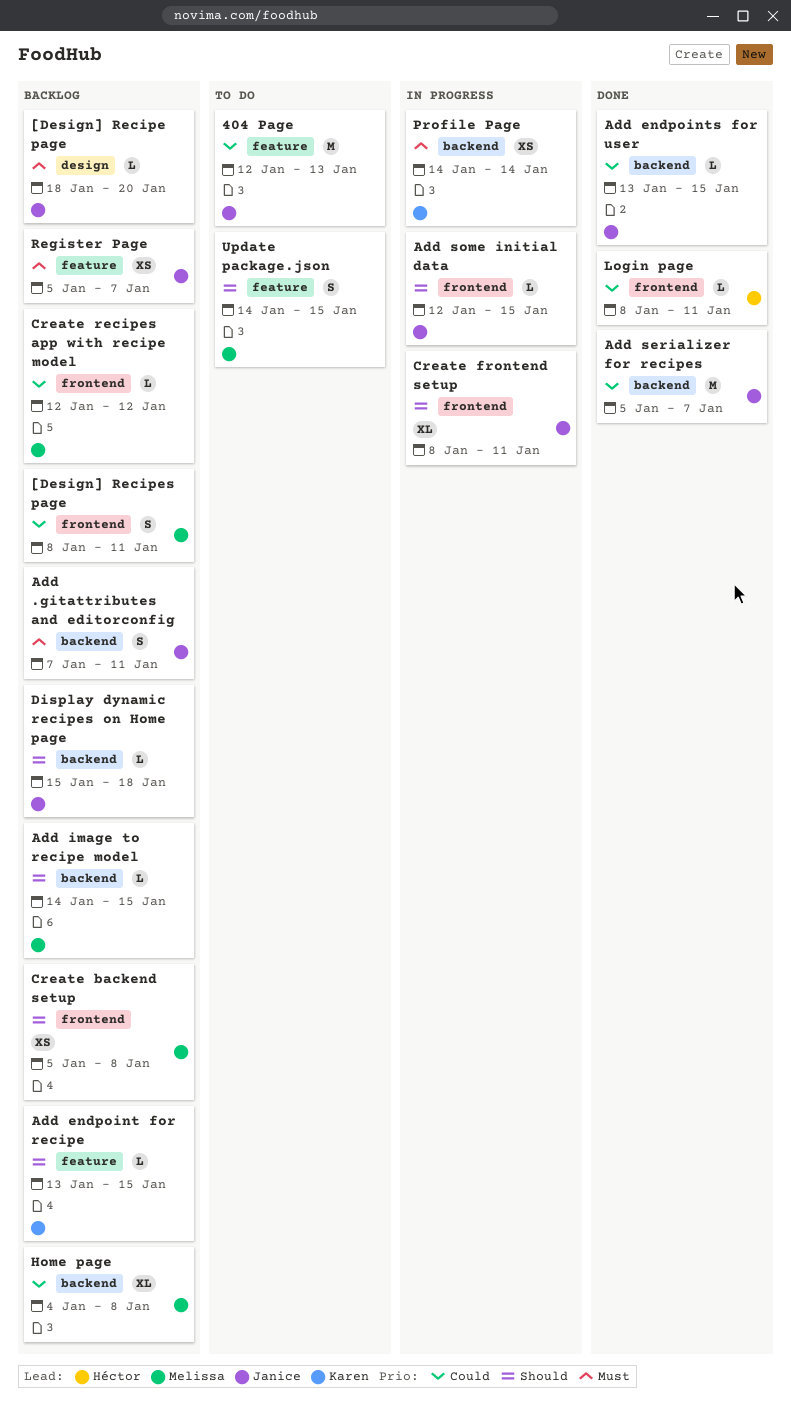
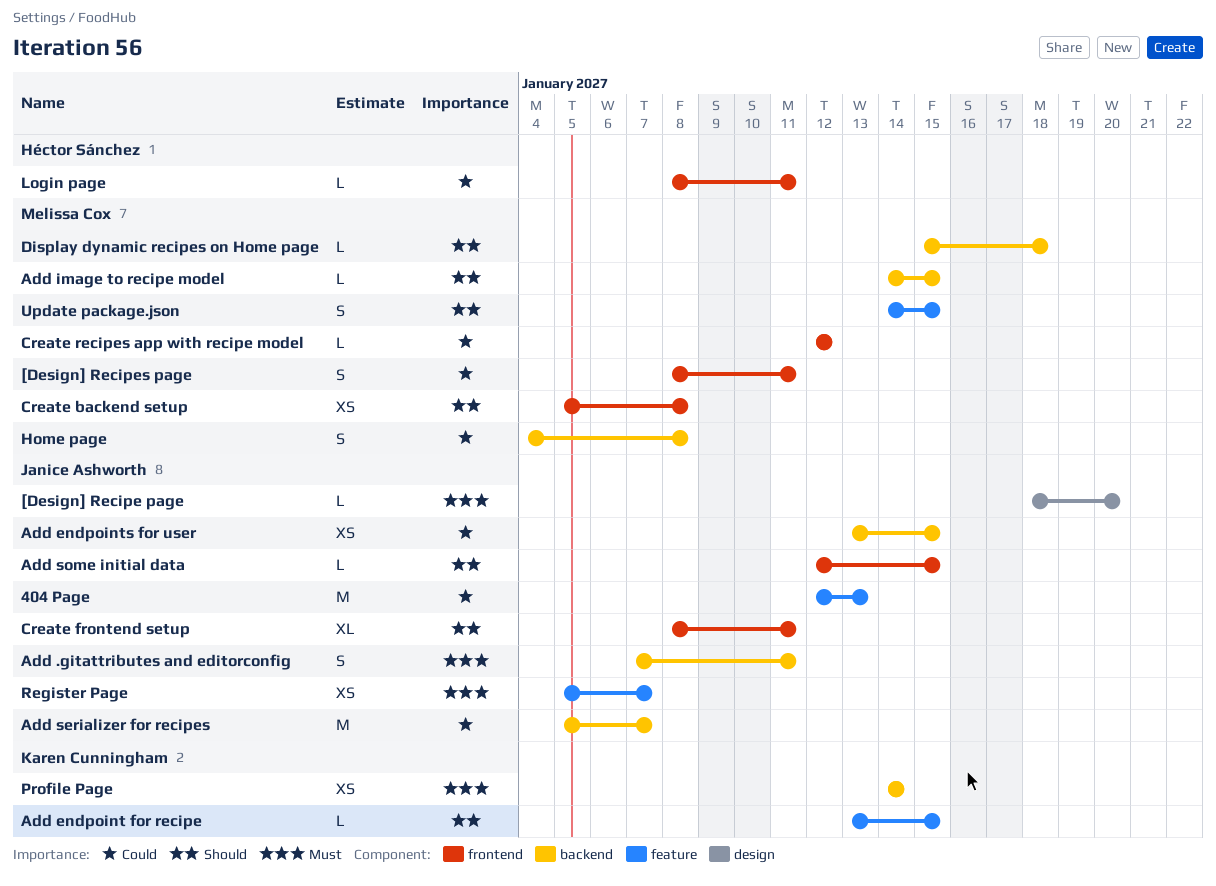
Add endpoints for user, estimate: L -> XS
Display dynamic recipes on Home page, owner: Janice Ashworth -> Melissa Cox
Home page, estimate: XL -> S

